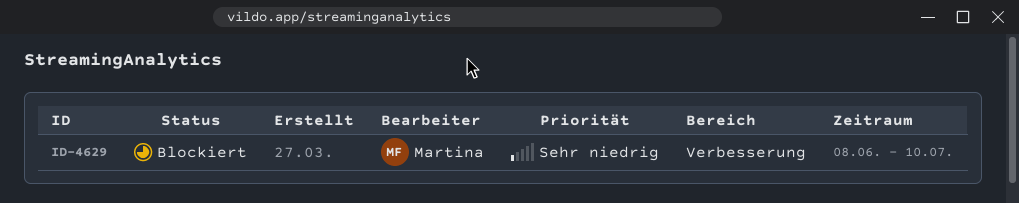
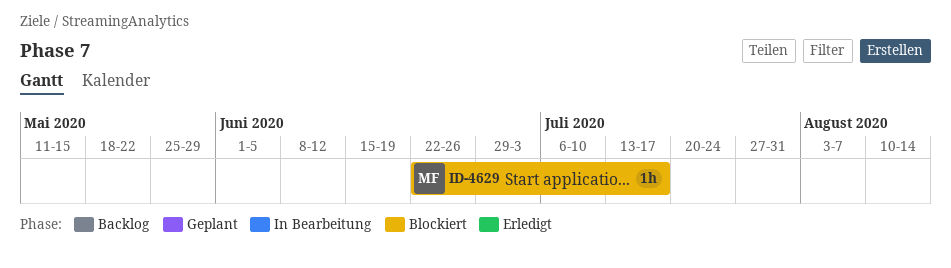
ID-4629, start: Jun 8 -> Jun 22
ID-4629, due: Jul 10 -> Jul 17

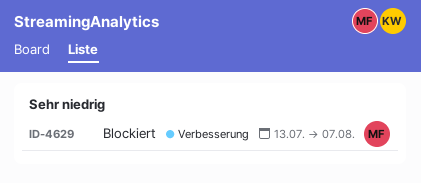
ID-4629, start: Jun 22 -> Jul 13
ID-4629, due: Jul 17 -> Aug 7

